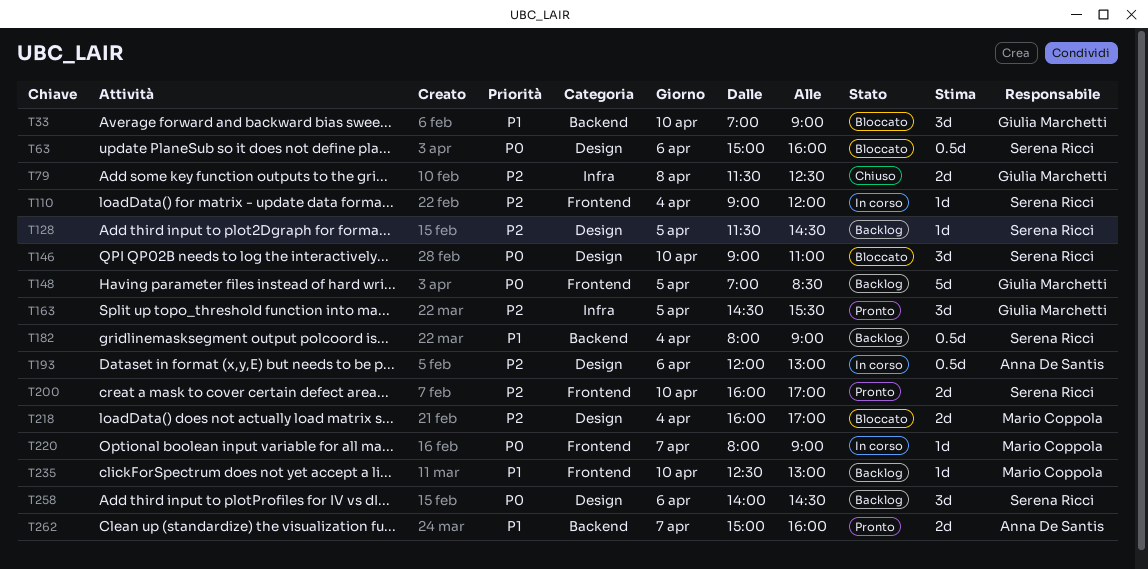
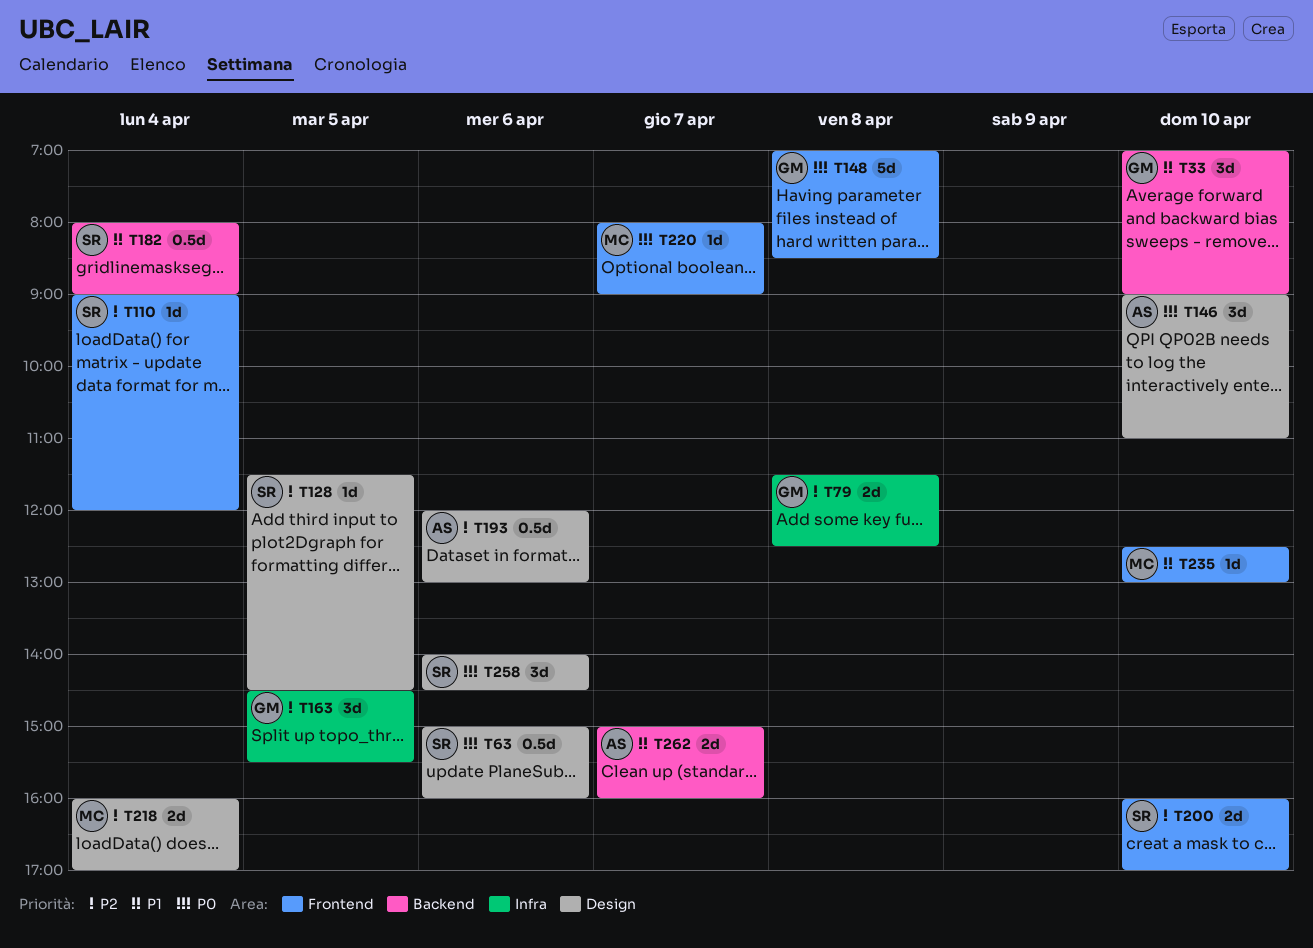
T146, owner: Serena Ricci -> Anna De Santis
T148, day: Apr 5 -> Apr 8

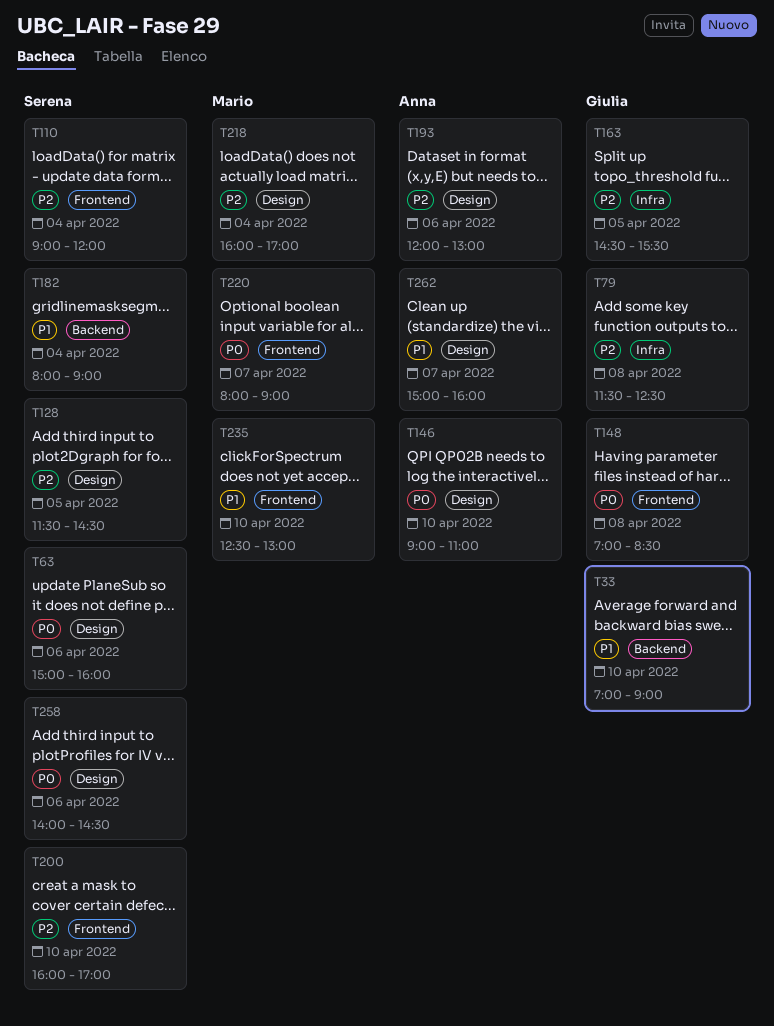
T262, label: Backend -> Design

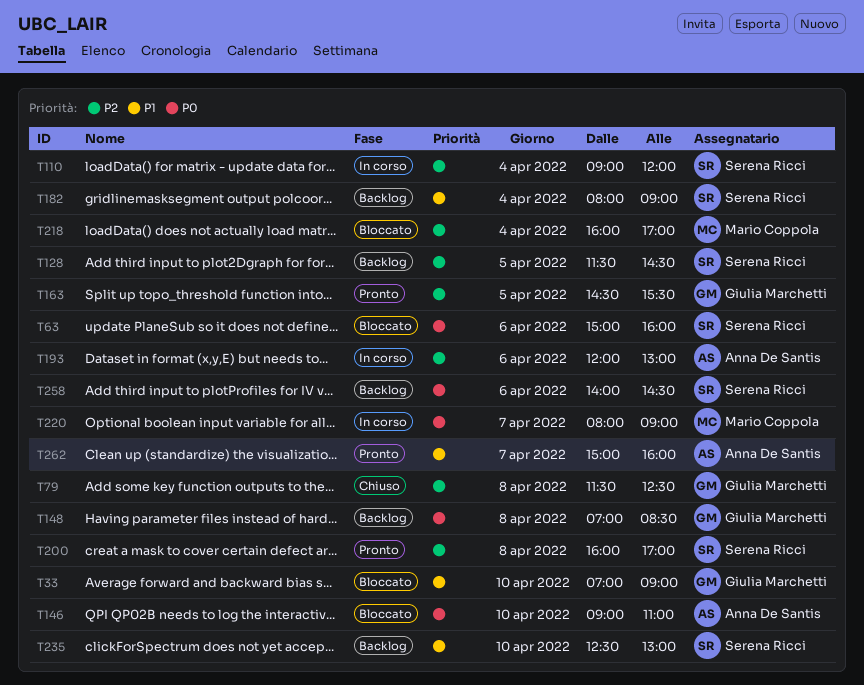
T200, day: Apr 10 -> Apr 8
T235, owner: Mario Coppola -> Serena Ricci

